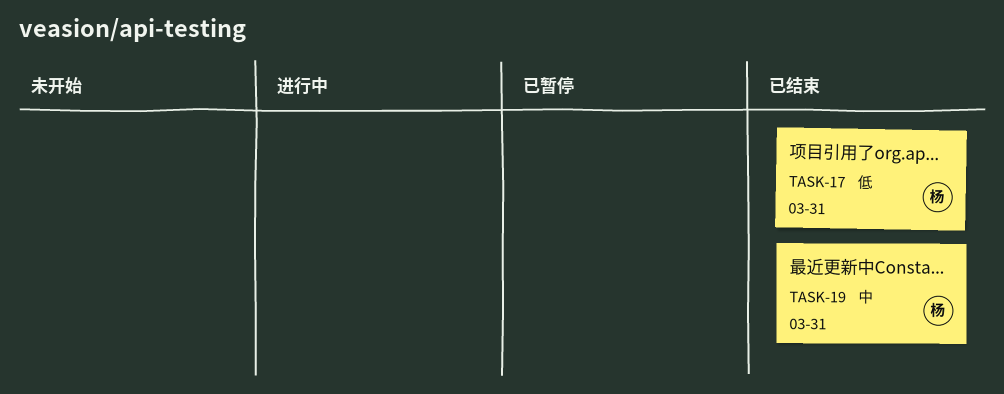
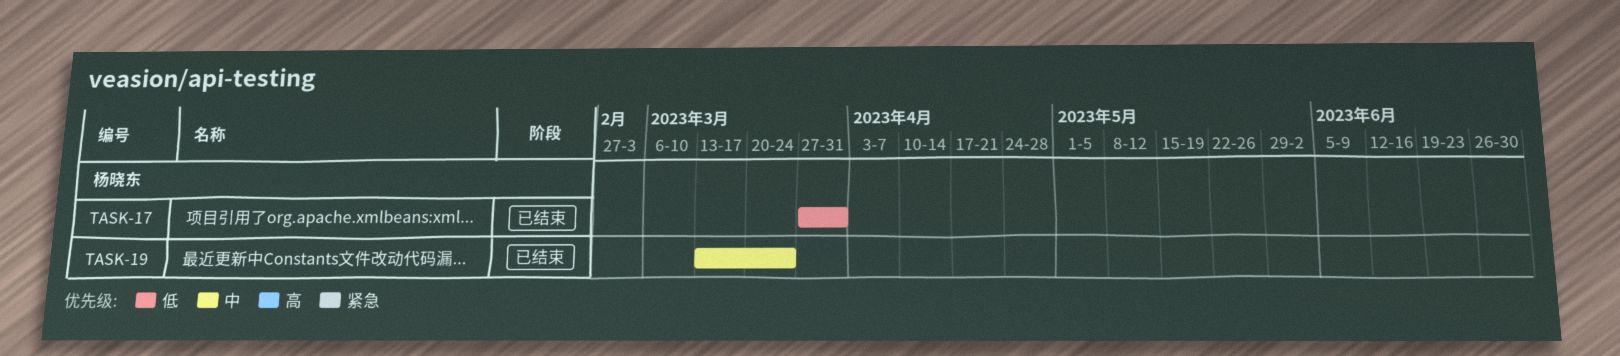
TASK-19, due: Mar 31 -> Mar 24

